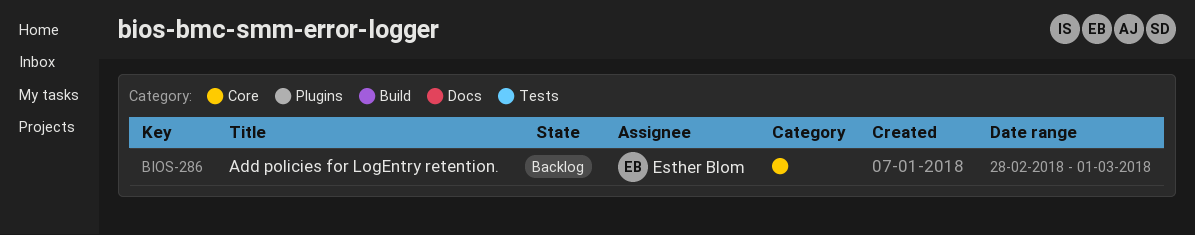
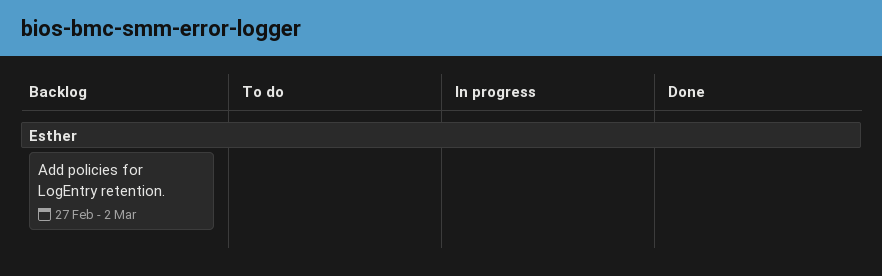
Add policies for LogEntry retention., start: Feb 28 -> Feb 27
Add policies for LogEntry retention., due: Mar 1 -> Mar 2

